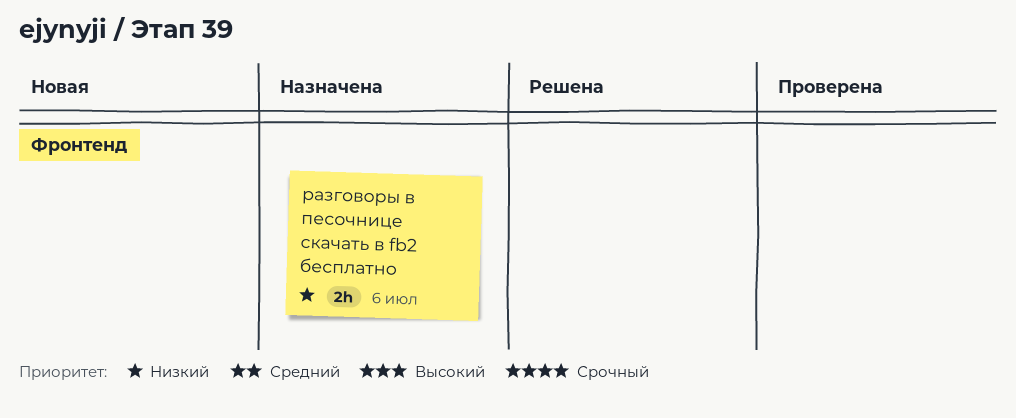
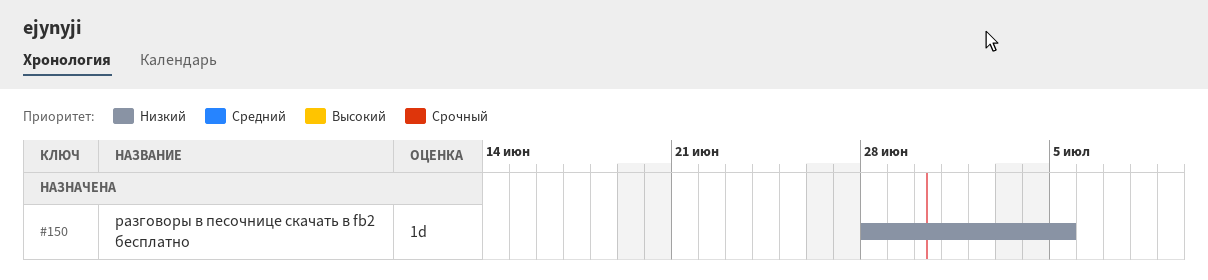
разговоры в песочнице скачать в fb2 бесплатно, estimate: 2h -> 1d
разговоры в песочнице скачать в fb2 бесплатно, due: Jul 6 -> Jul 5

